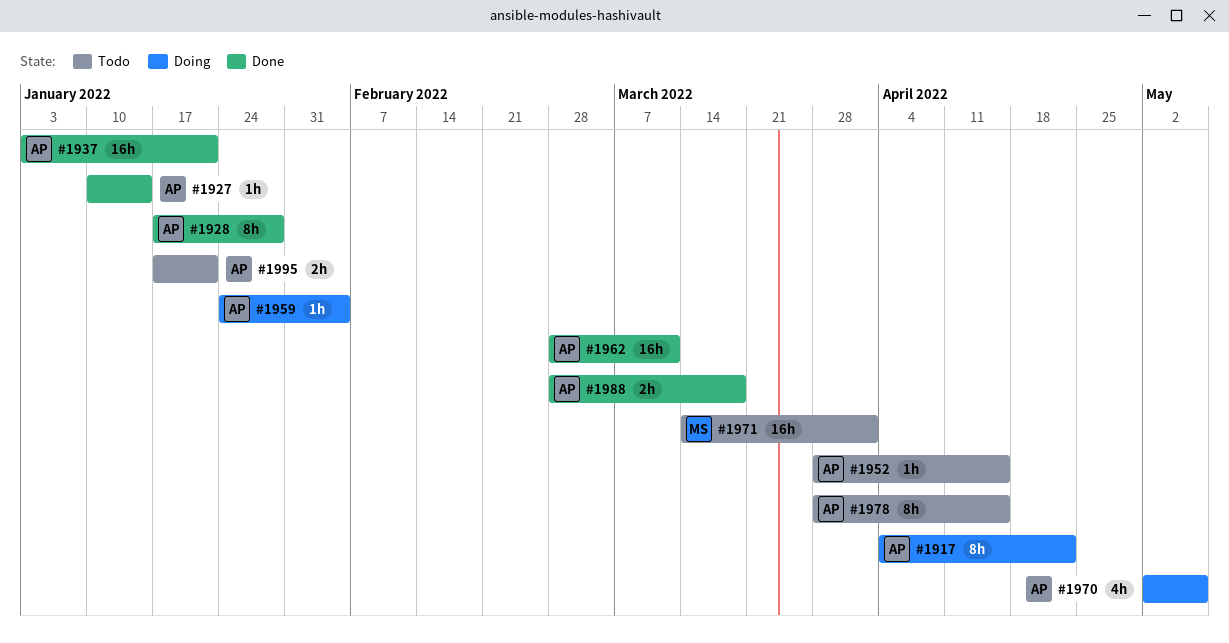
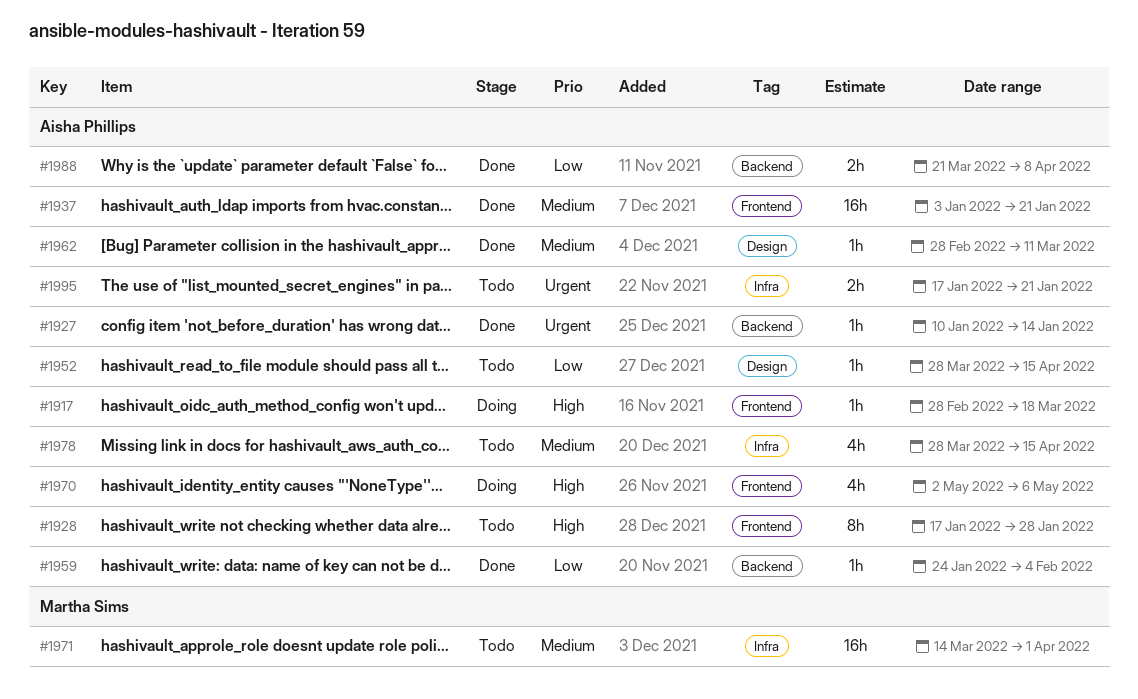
#1917, estimate: 8h -> 1h
#1917, start: Apr 4 -> Feb 28
#1917, due: Apr 22 -> Mar 18
#1928, status: Done -> Todo
#1959, status: Doing -> Done
#1962, estimate: 16h -> 1h
#1978, estimate: 8h -> 4h
#1988, start: Feb 28 -> Mar 21
#1988, due: Mar 18 -> Apr 8

